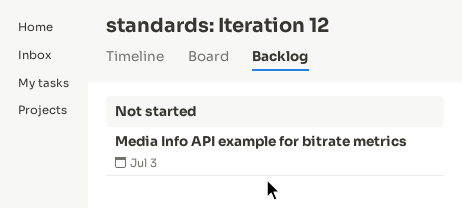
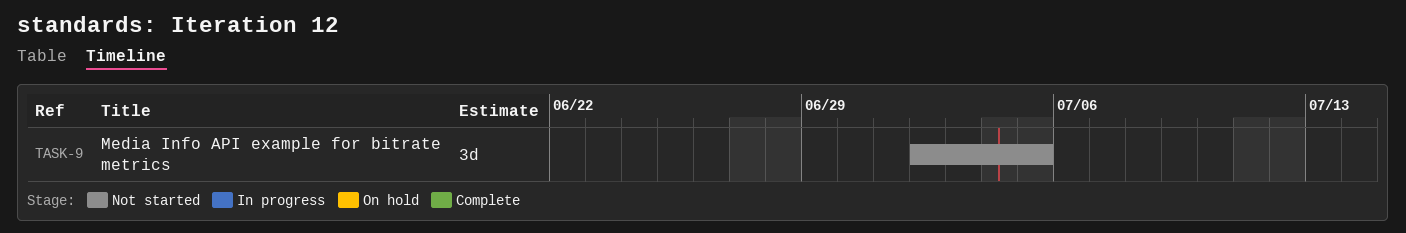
Media Info API example for bitrate metrics, due: Jul 3 -> Jul 5

